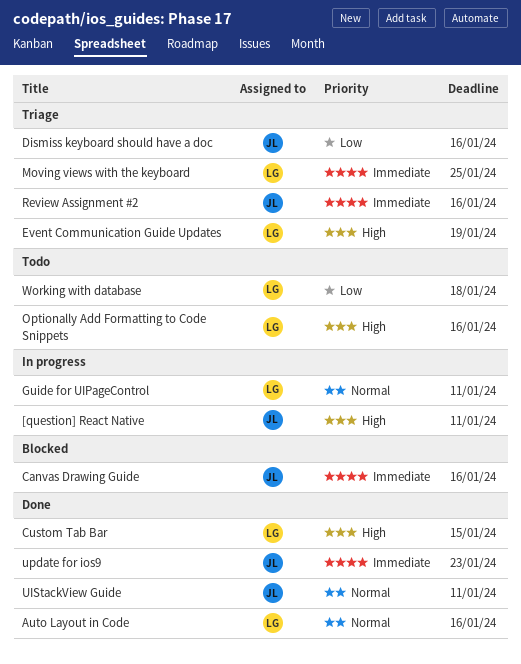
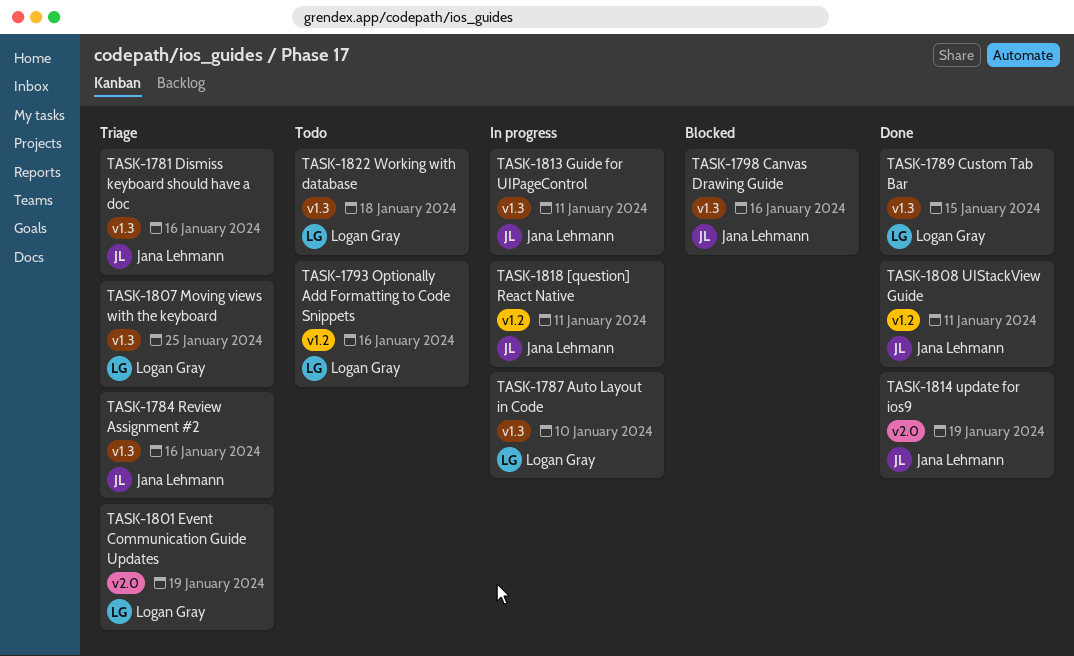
Auto Layout in Code, status: Done -> In progress
Auto Layout in Code, due: Jan 16 -> Jan 10
Guide for UIPageControl, owner: Logan Gray -> Jana Lehmann
update for ios9, due: Jan 23 -> Jan 19

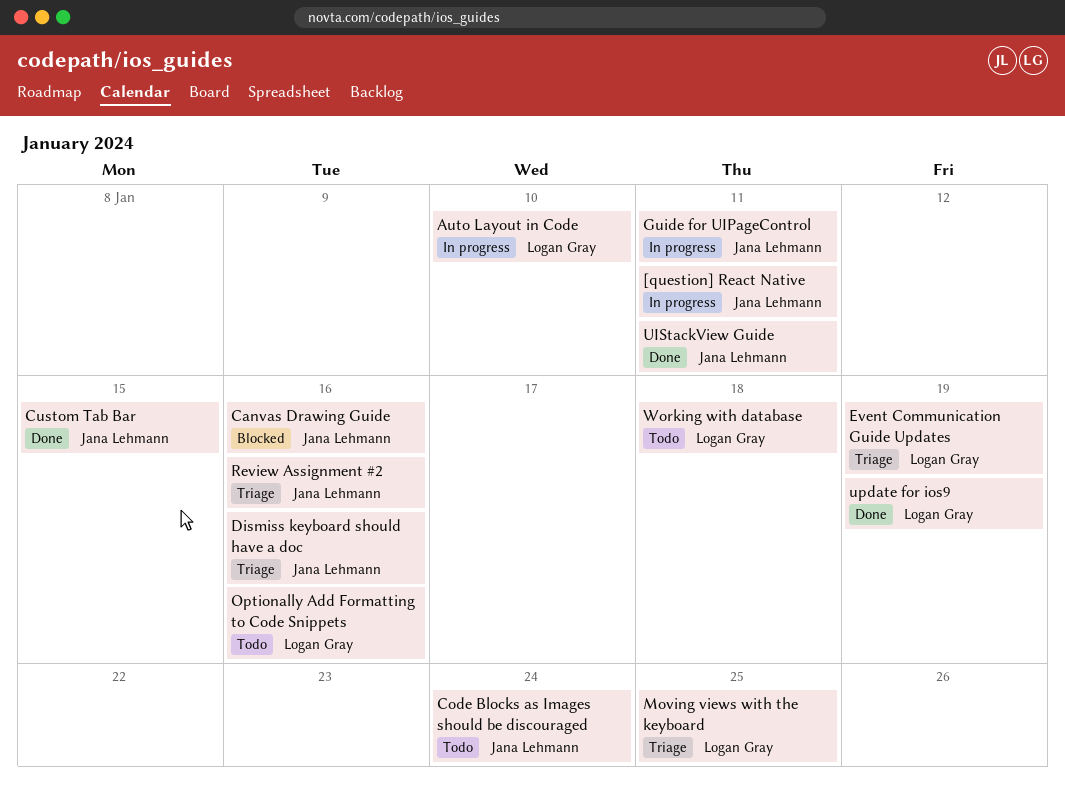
Code Blocks as Images should be discouraged: none -> present
Custom Tab Bar, owner: Logan Gray -> Jana Lehmann
update for ios9, owner: Jana Lehmann -> Logan Gray

